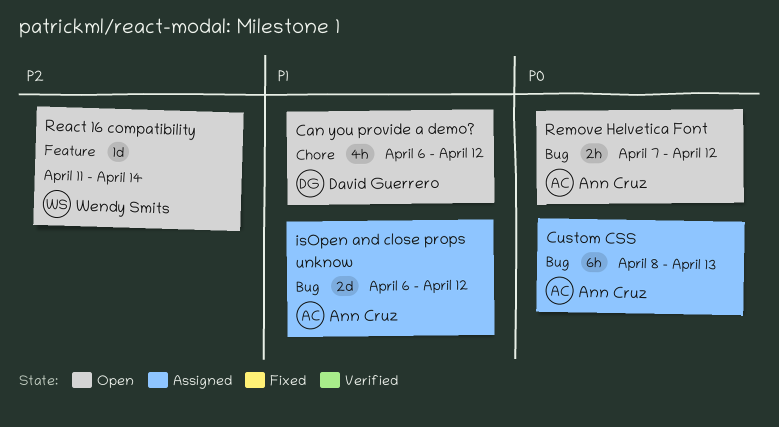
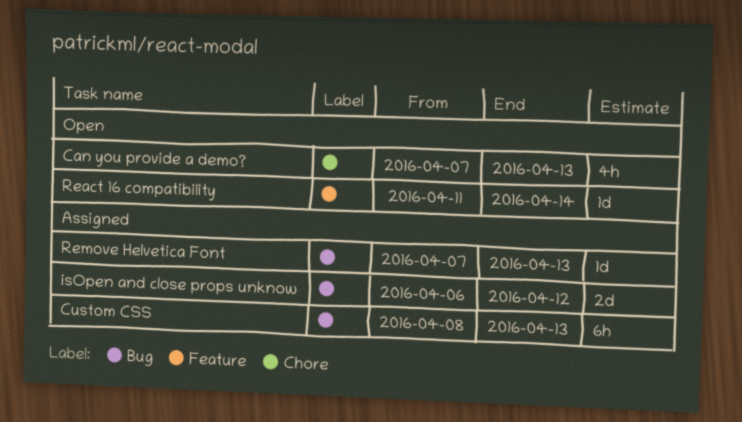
Can you provide a demo?, start: Apr 6 -> Apr 7
Can you provide a demo?, due: Apr 12 -> Apr 13
Remove Helvetica Font, status: Open -> Assigned
Remove Helvetica Font, estimate: 2h -> 1d
Remove Helvetica Font, due: Apr 12 -> Apr 13

